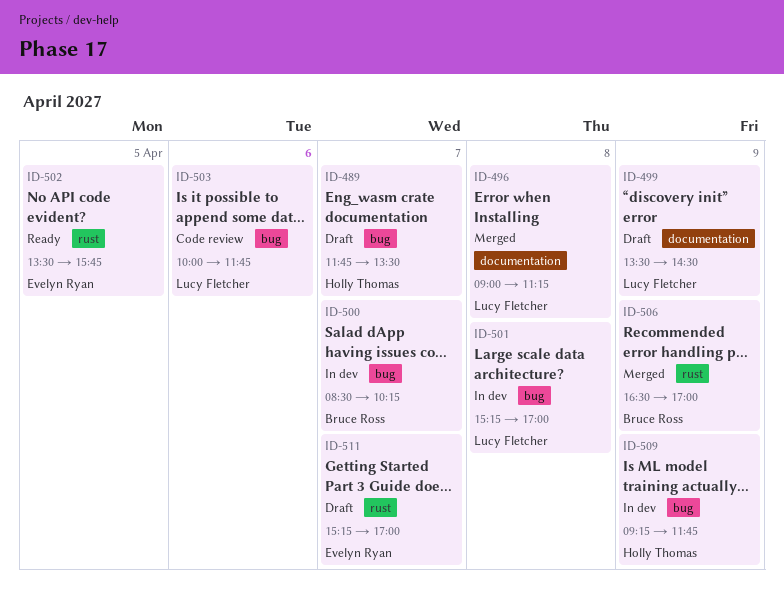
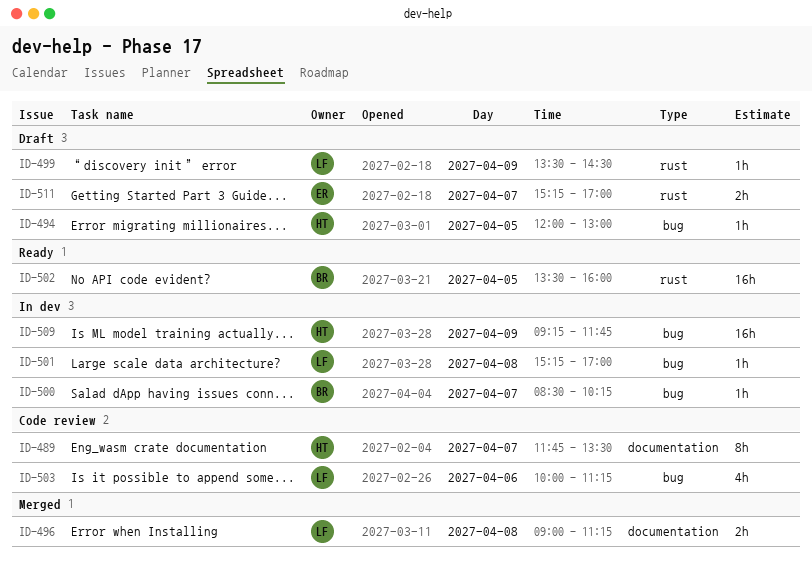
ID-489, status: Draft -> Code review
ID-489, label: bug -> documentation
ID-494: none -> present
ID-499, label: documentation -> rust
ID-502, owner: Evelyn Ryan -> Bruce Ross
ID-502, ends: 15:45 -> 16:00
ID-503, ends: 11:45 -> 11:15
ID-506: present -> none

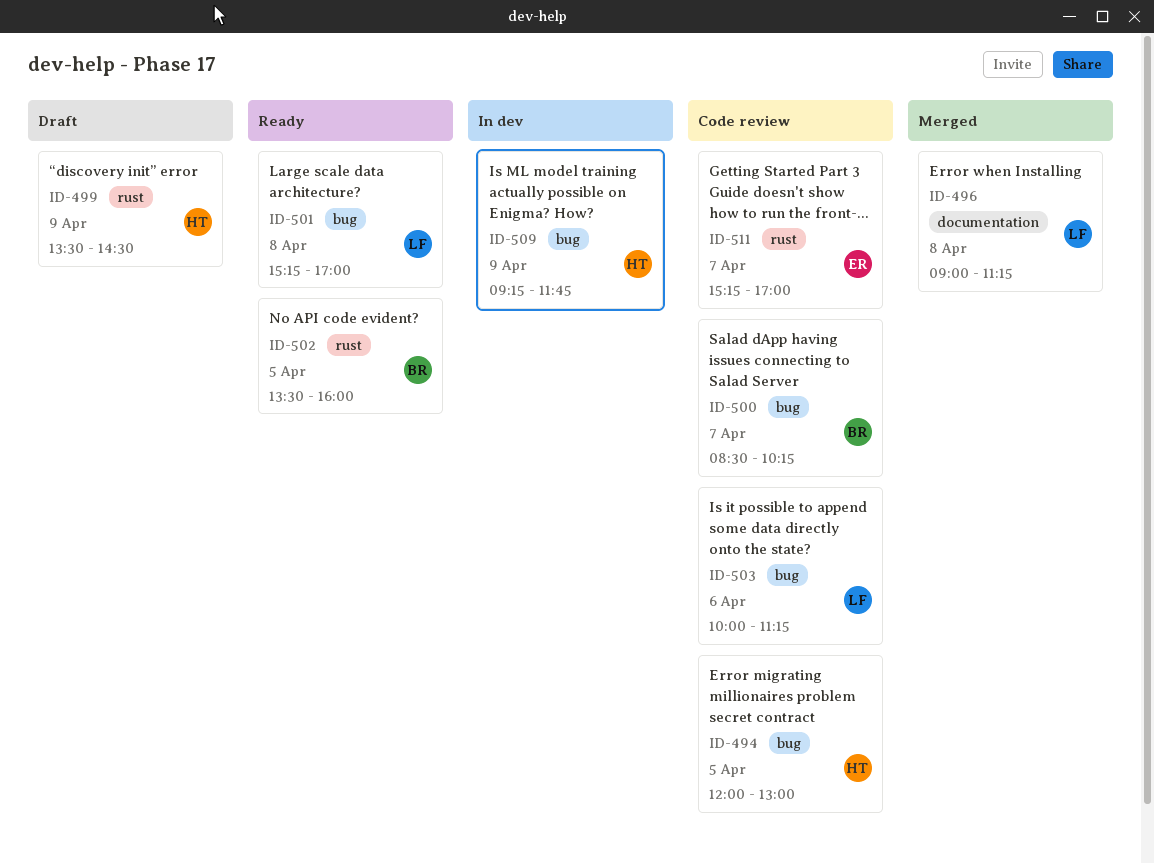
ID-489: present -> none
ID-494, status: Draft -> Code review
ID-499, owner: LF -> HT
ID-500, status: In dev -> Code review
ID-501, status: In dev -> Ready
ID-511, status: Draft -> Code review

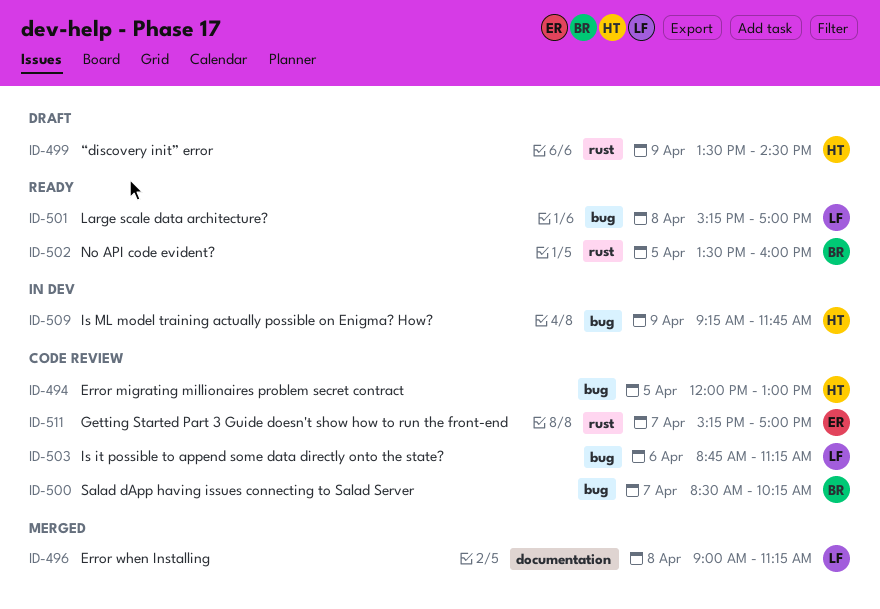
ID-503, begins: 10:00 -> 08:45

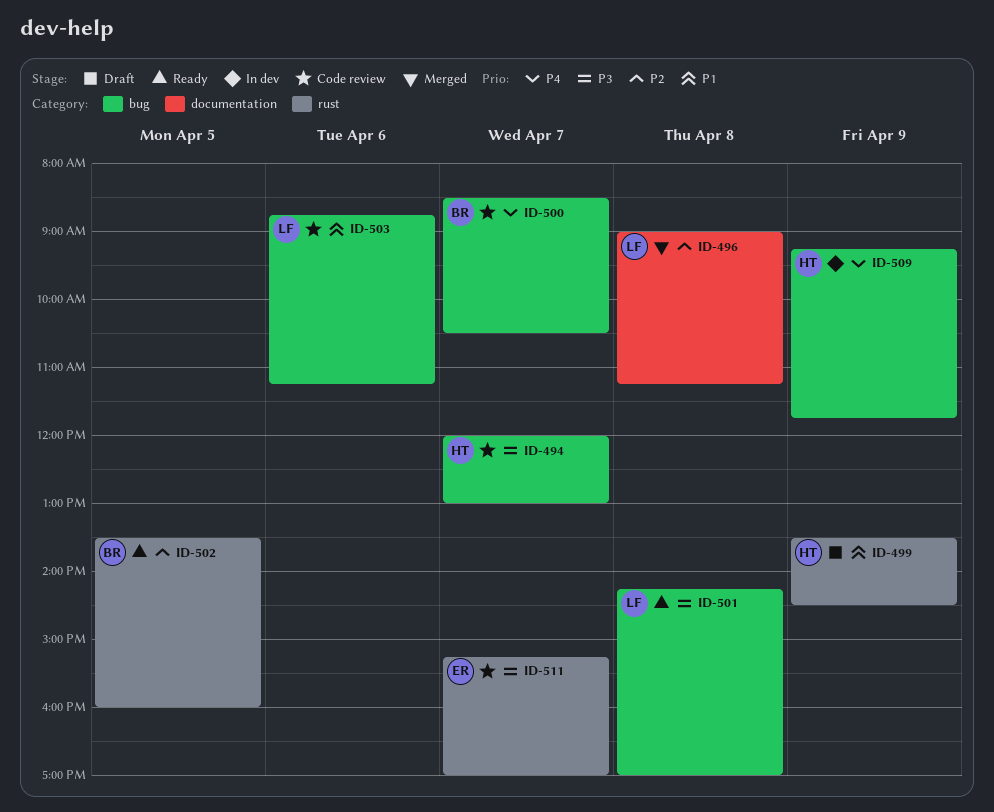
ID-494, day: Apr 5 -> Apr 7
ID-500, ends: 10:15 -> 10:30
ID-501, begins: 15:15 -> 14:15

